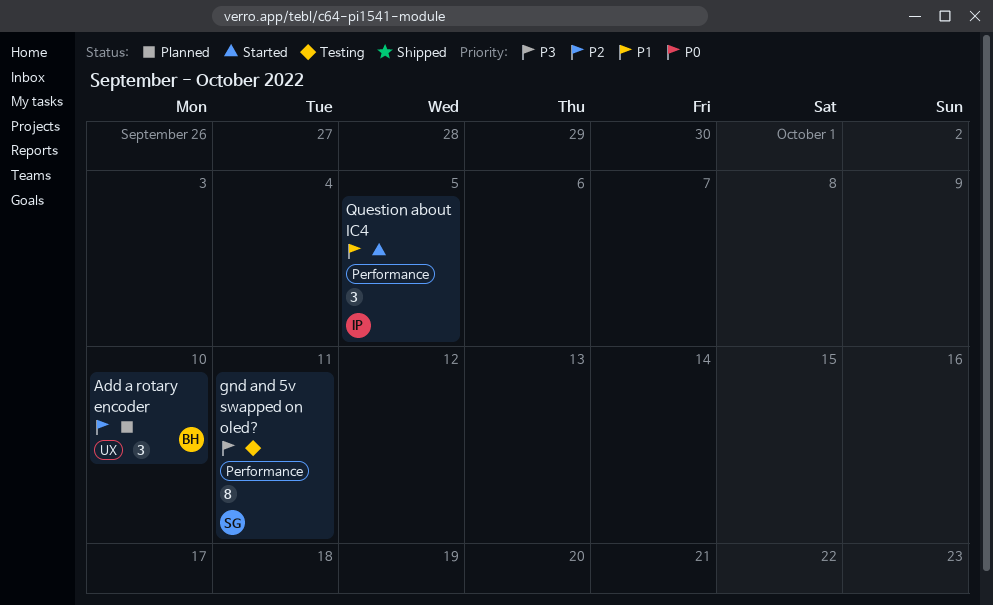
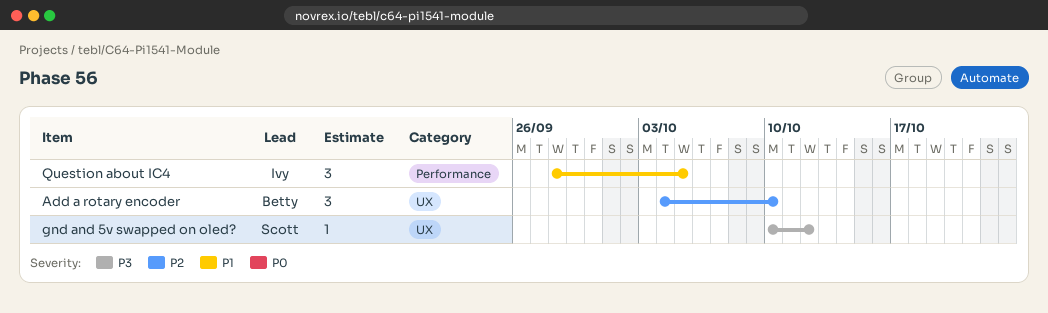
gnd and 5v swapped on oled?, label: Performance -> UX
gnd and 5v swapped on oled?, estimate: 8 -> 1
gnd and 5v swapped on oled?, due: Oct 11 -> Oct 12

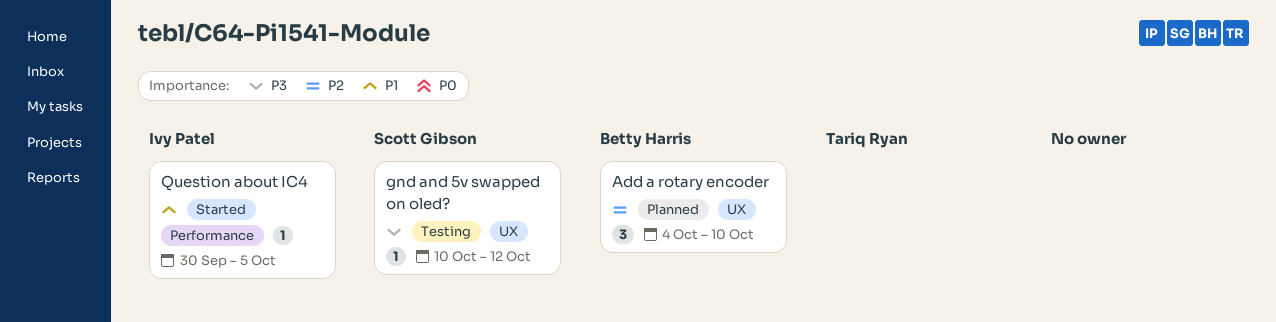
Question about IC4, estimate: 3 -> 1
Question about IC4, start: Sep 28 -> Sep 30

